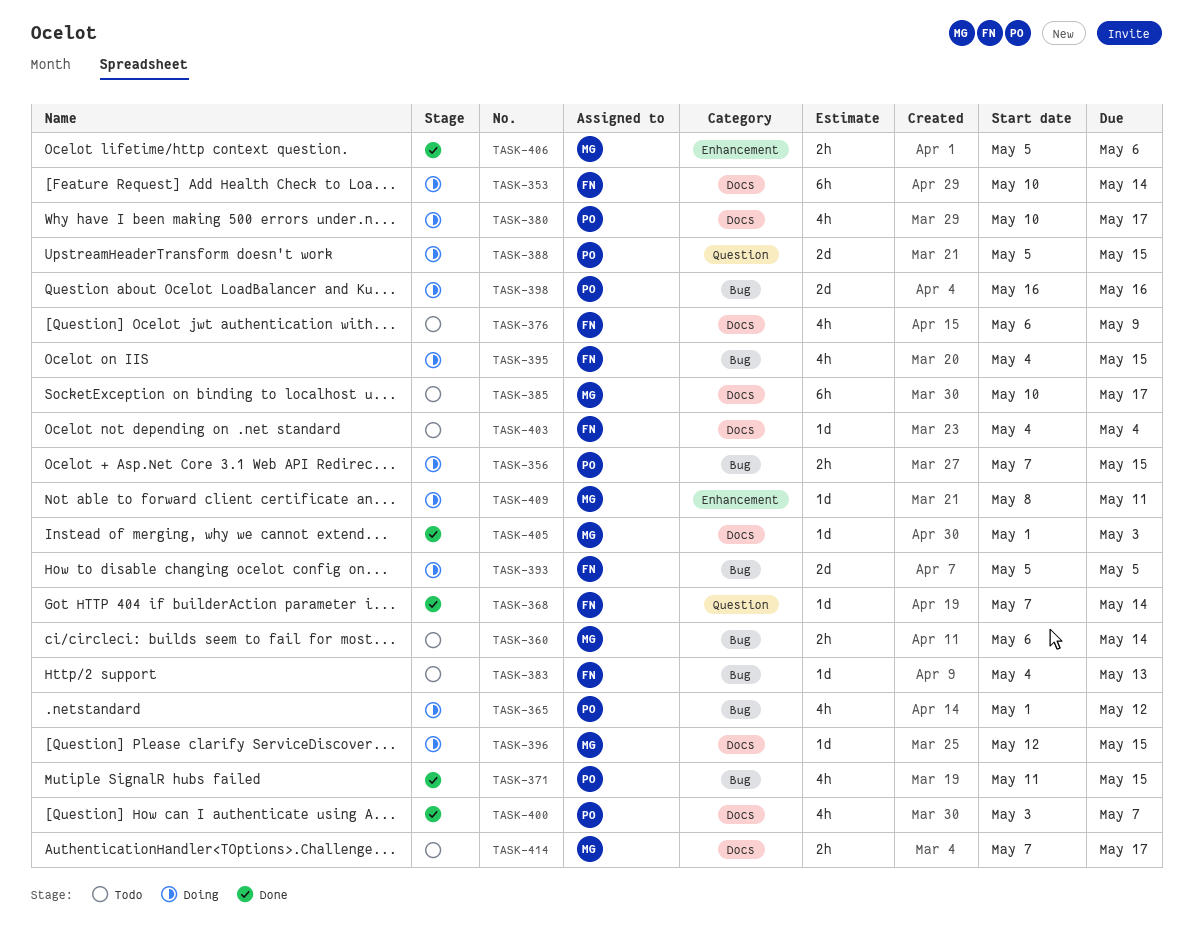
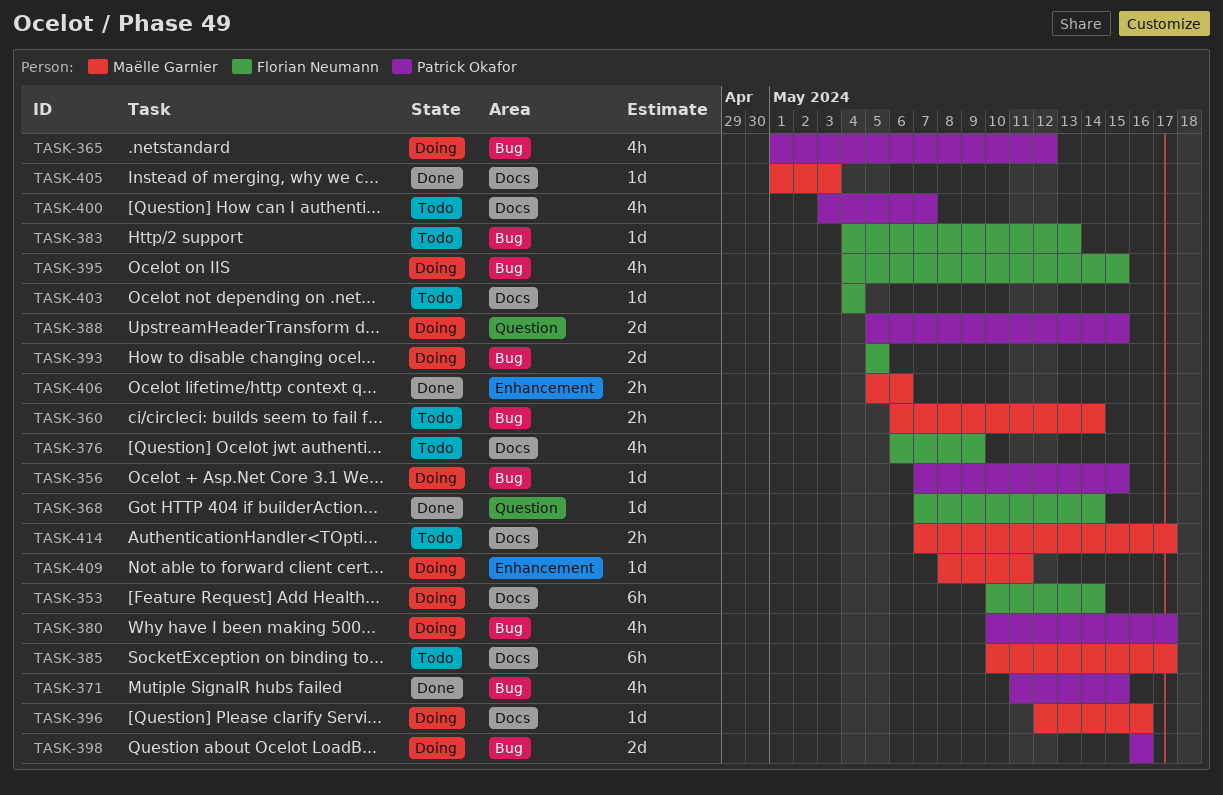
TASK-356, estimate: 2h -> 1d
TASK-380, label: Docs -> Bug
TASK-396, due: May 15 -> May 16
TASK-400, status: Done -> Todo

